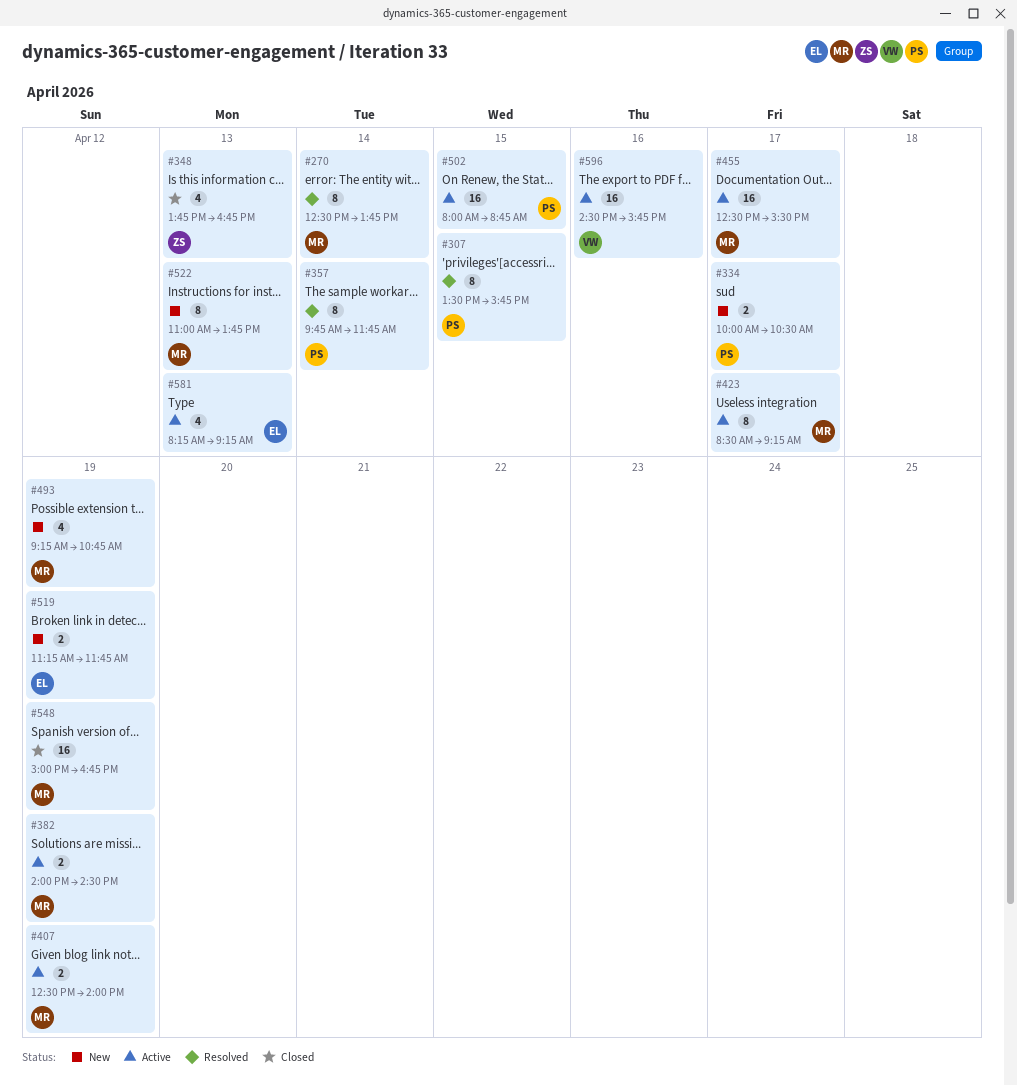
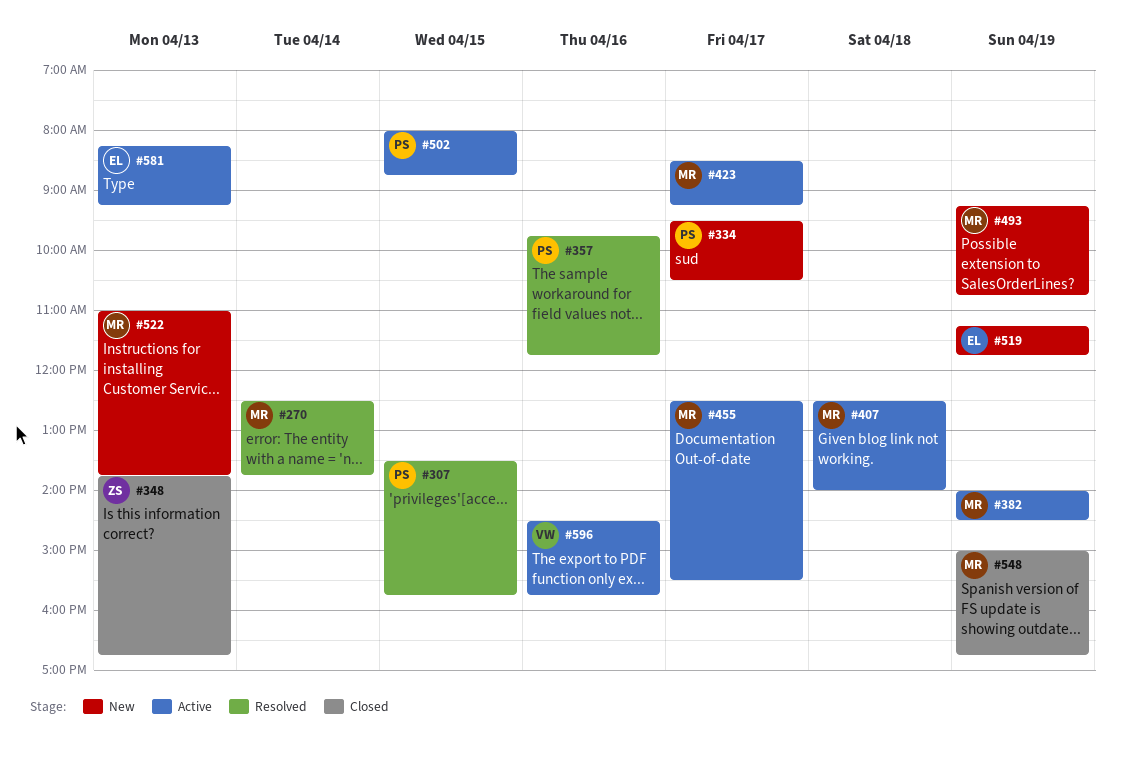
#334, begins: 10:00 -> 09:30
#357, day: Apr 14 -> Apr 16
#407, day: Apr 19 -> Apr 18

